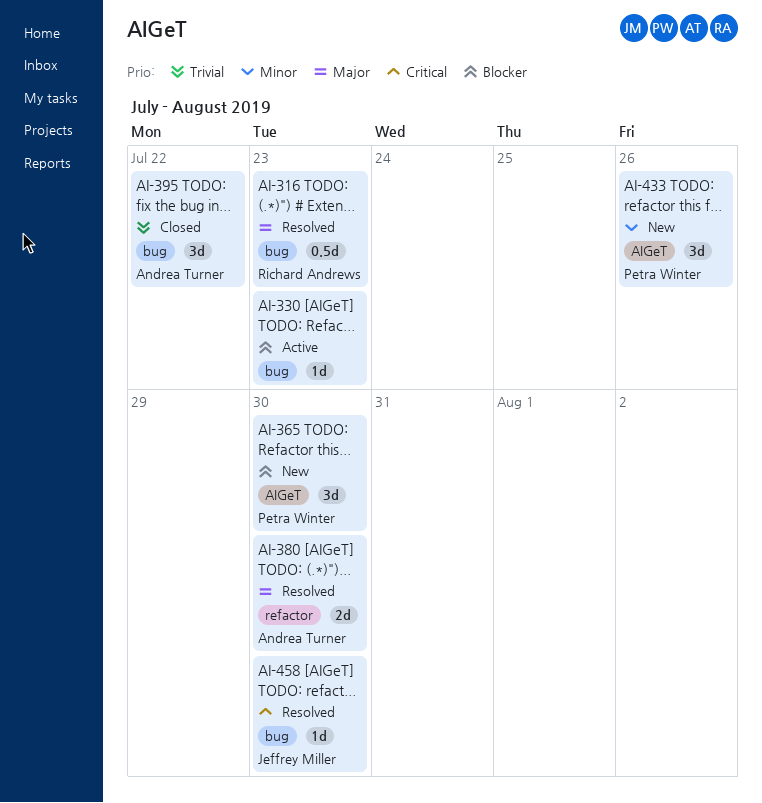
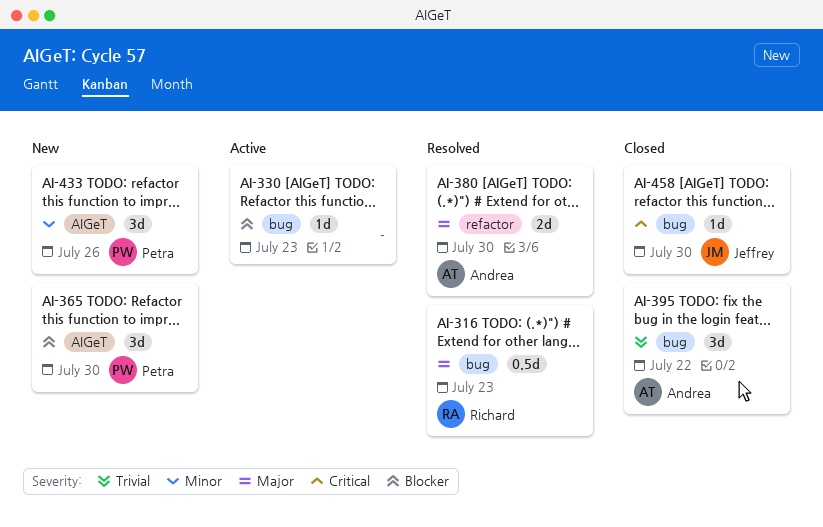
AI-458, status: Resolved -> Closed

